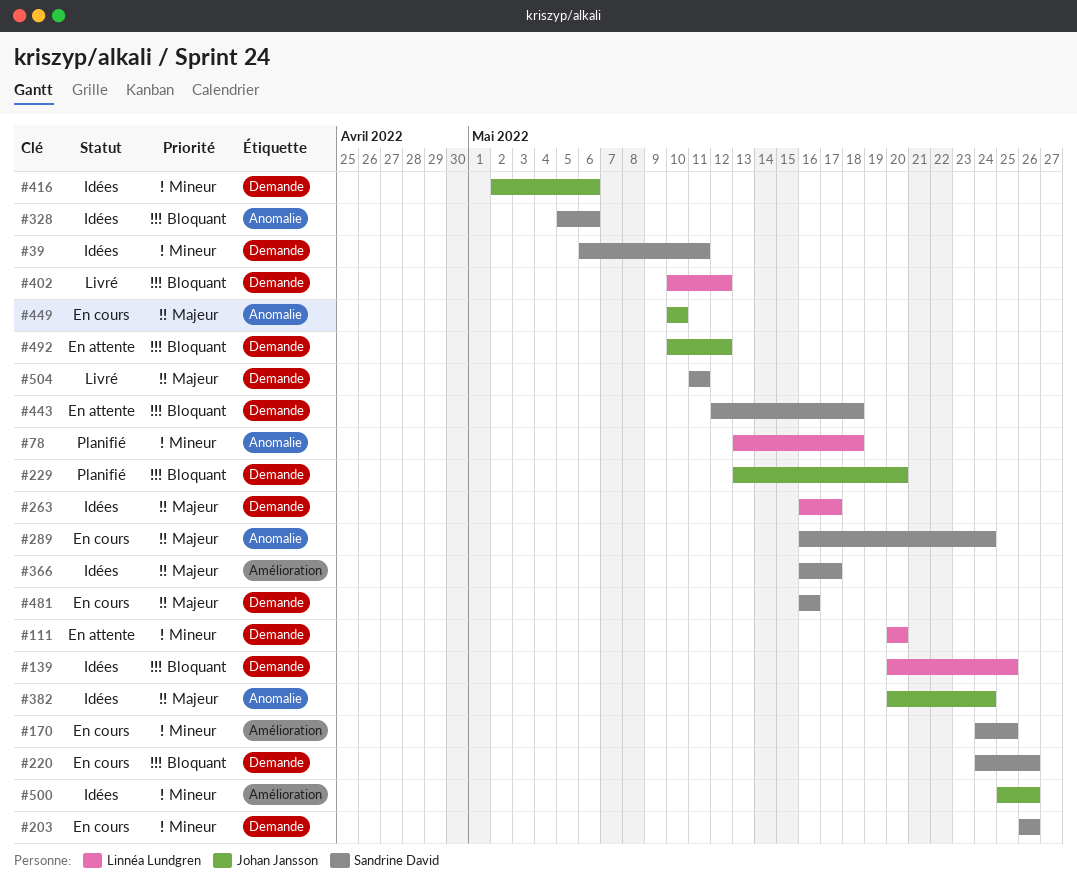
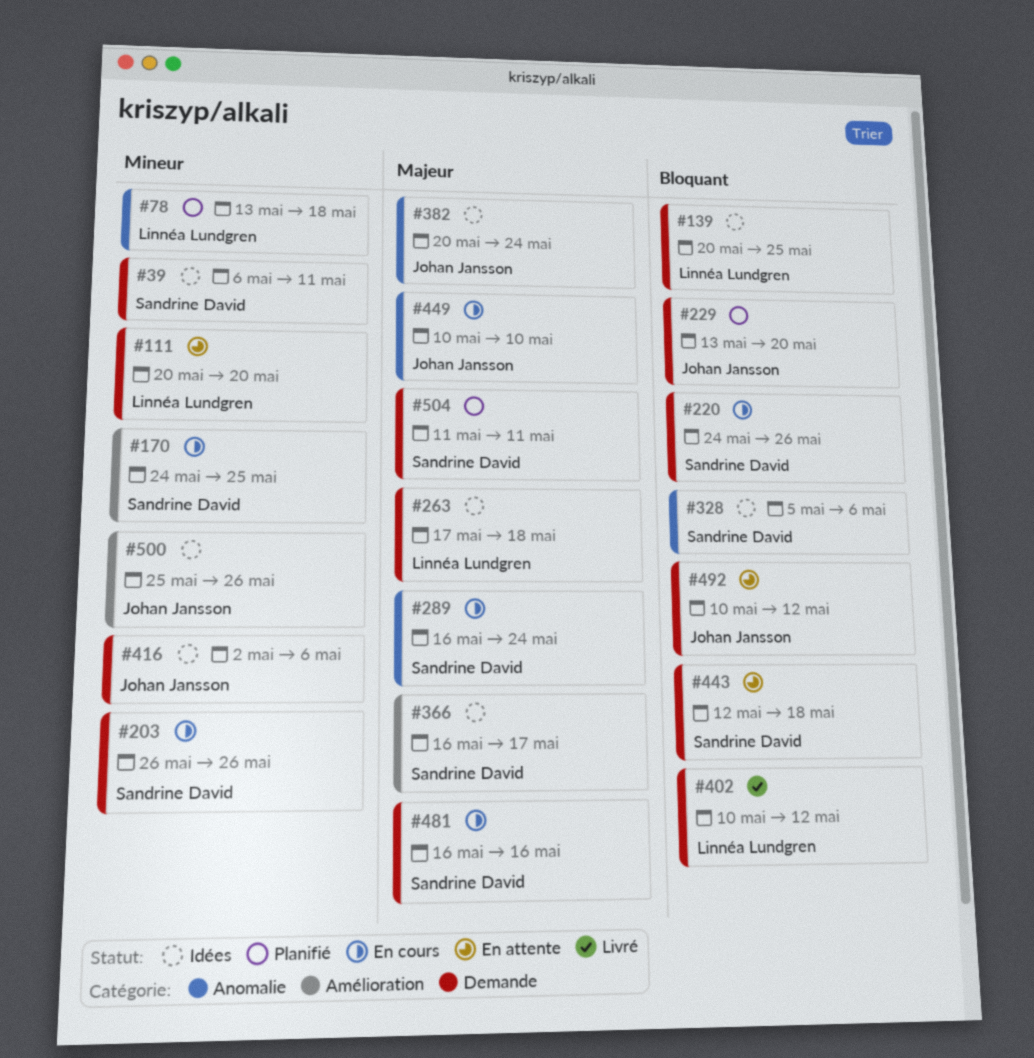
#263, start: May 16 -> May 17
#263, due: May 17 -> May 18
#504, status: Livré -> Planifié

